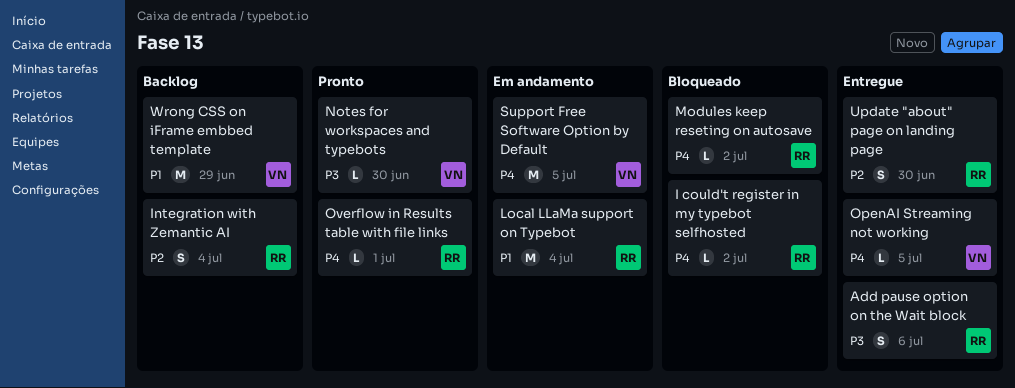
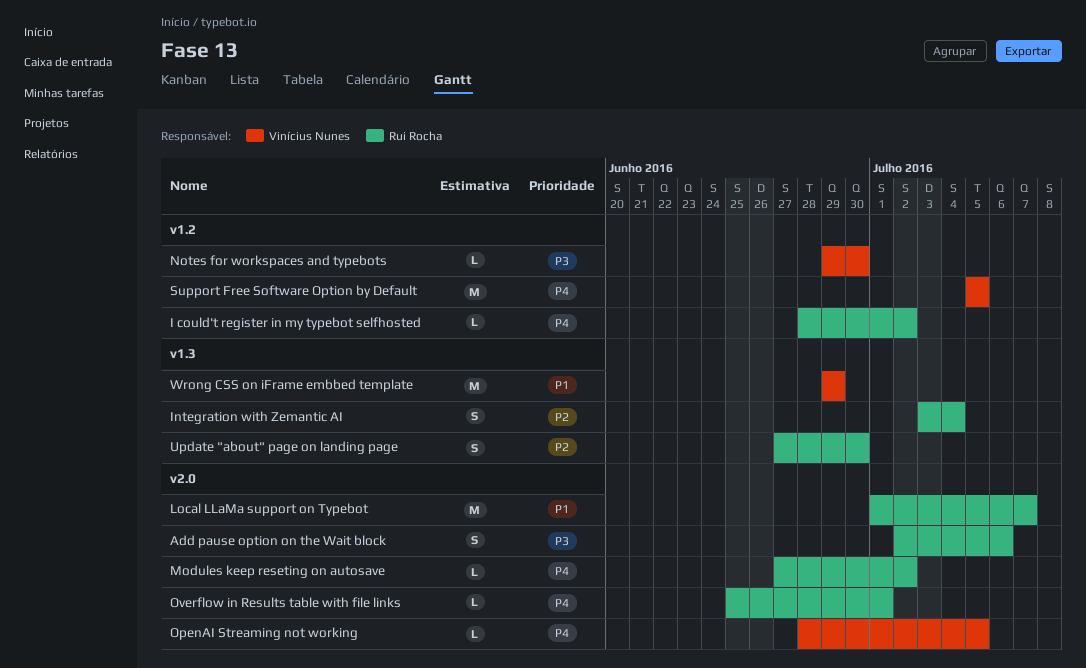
Local LLaMa support on Typebot, due: Jul 4 -> Jul 7

